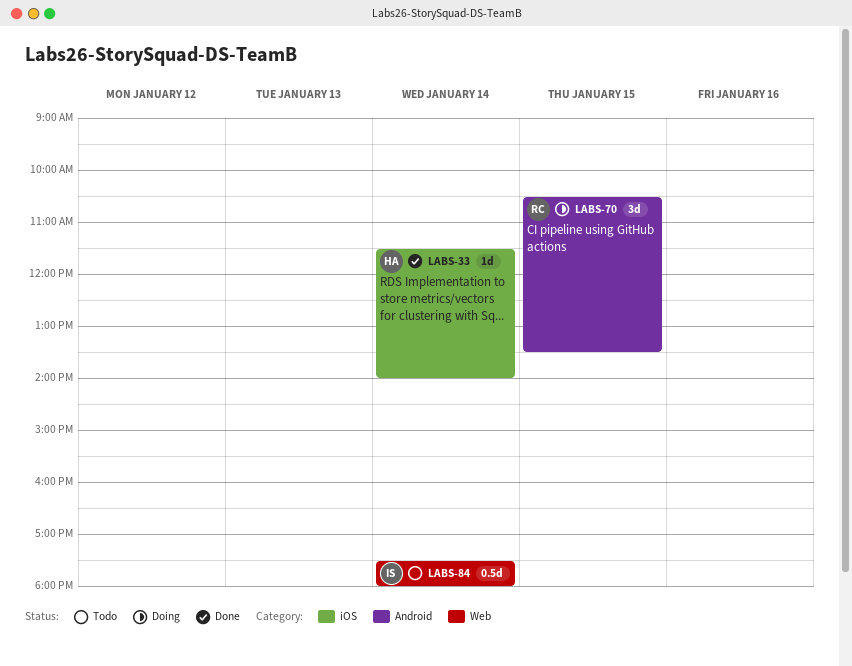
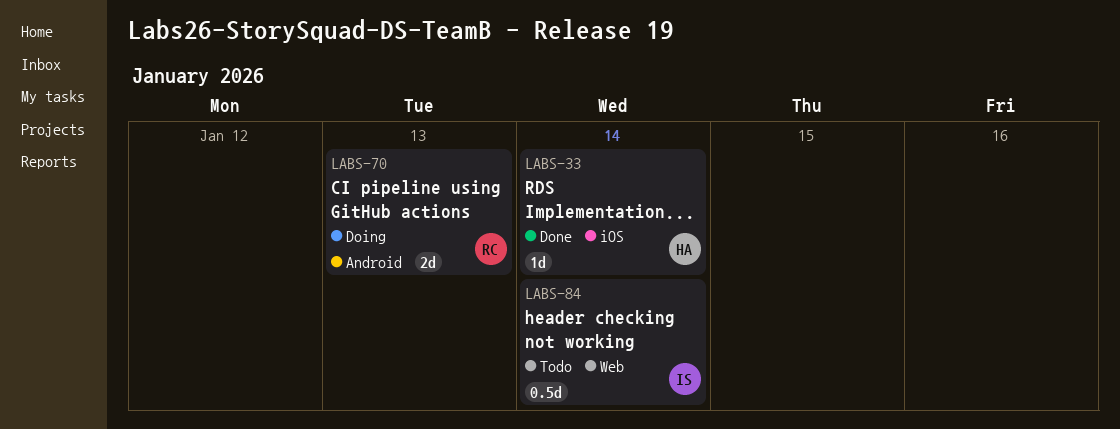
LABS-70, estimate: 3d -> 2d
LABS-70, day: Jan 15 -> Jan 13

